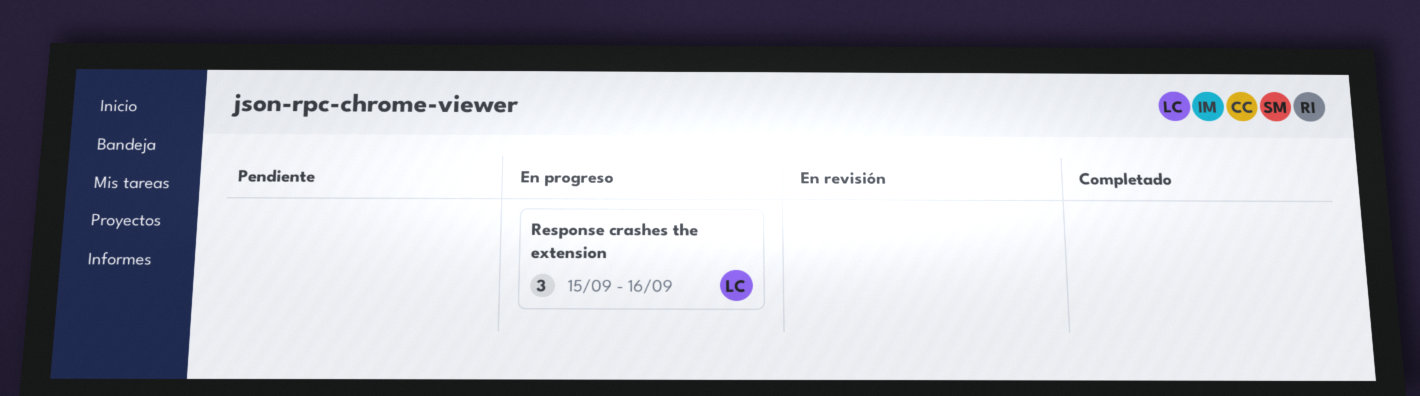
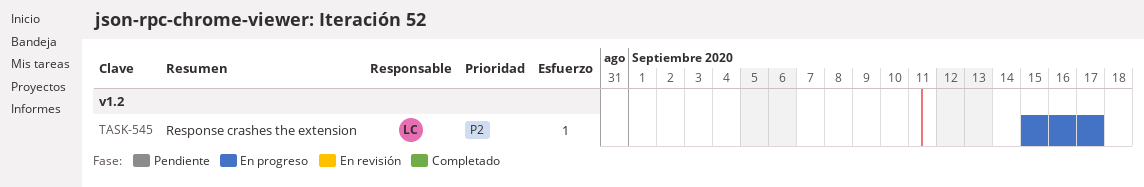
Response crashes the extension, estimate: 3 -> 1
Response crashes the extension, due: Sep 16 -> Sep 17

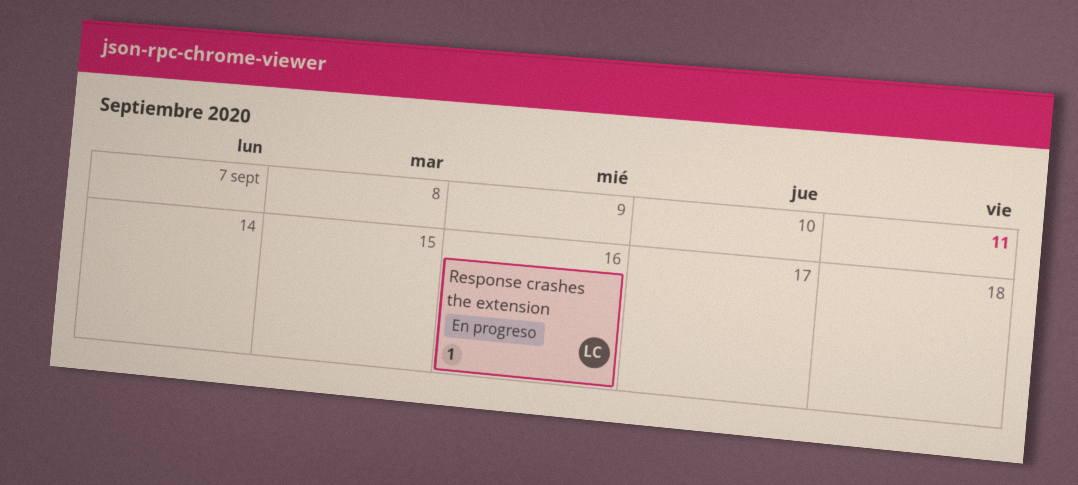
Response crashes the extension, due: Sep 17 -> Sep 16

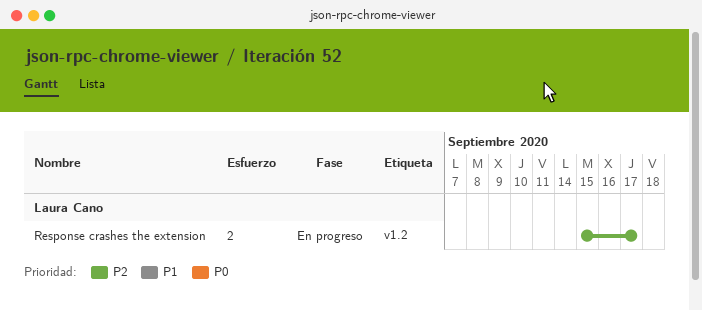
Response crashes the extension, estimate: 1 -> 2
Response crashes the extension, due: Sep 16 -> Sep 17

